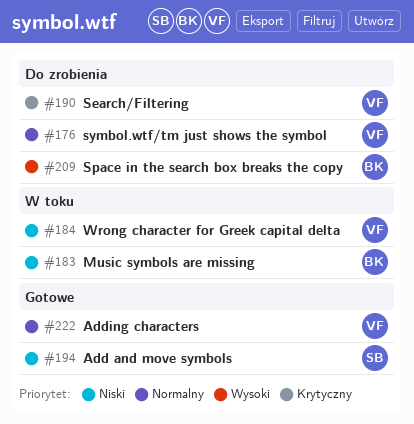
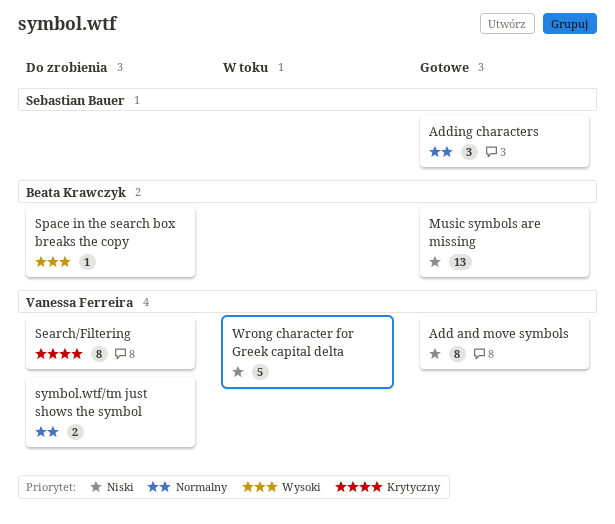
Add and move symbols, owner: Sebastian Bauer -> Vanessa Ferreira
Adding characters, owner: Vanessa Ferreira -> Sebastian Bauer
Music symbols are missing, status: W toku -> Gotowe

